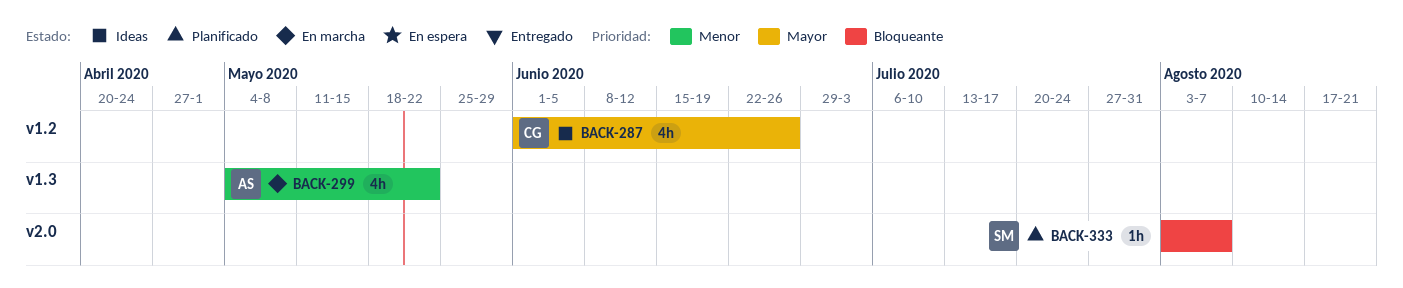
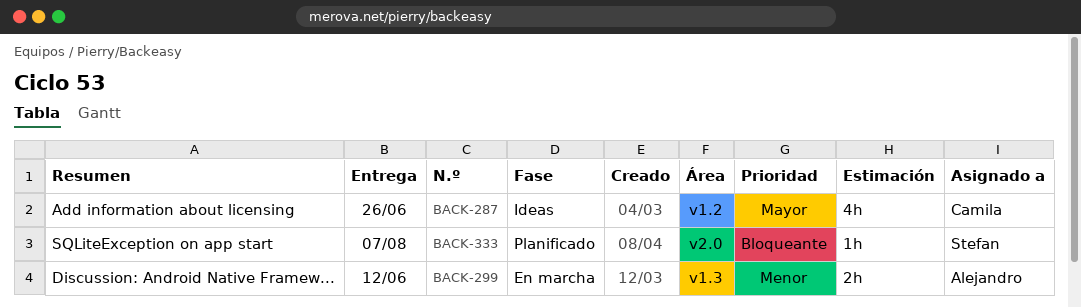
BACK-299, estimate: 4h -> 2h
BACK-299, due: May 22 -> Jun 12

